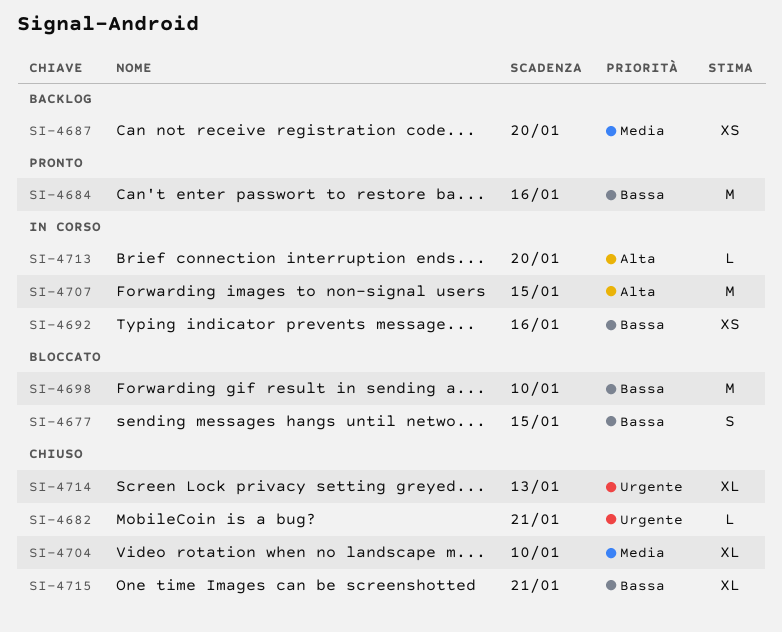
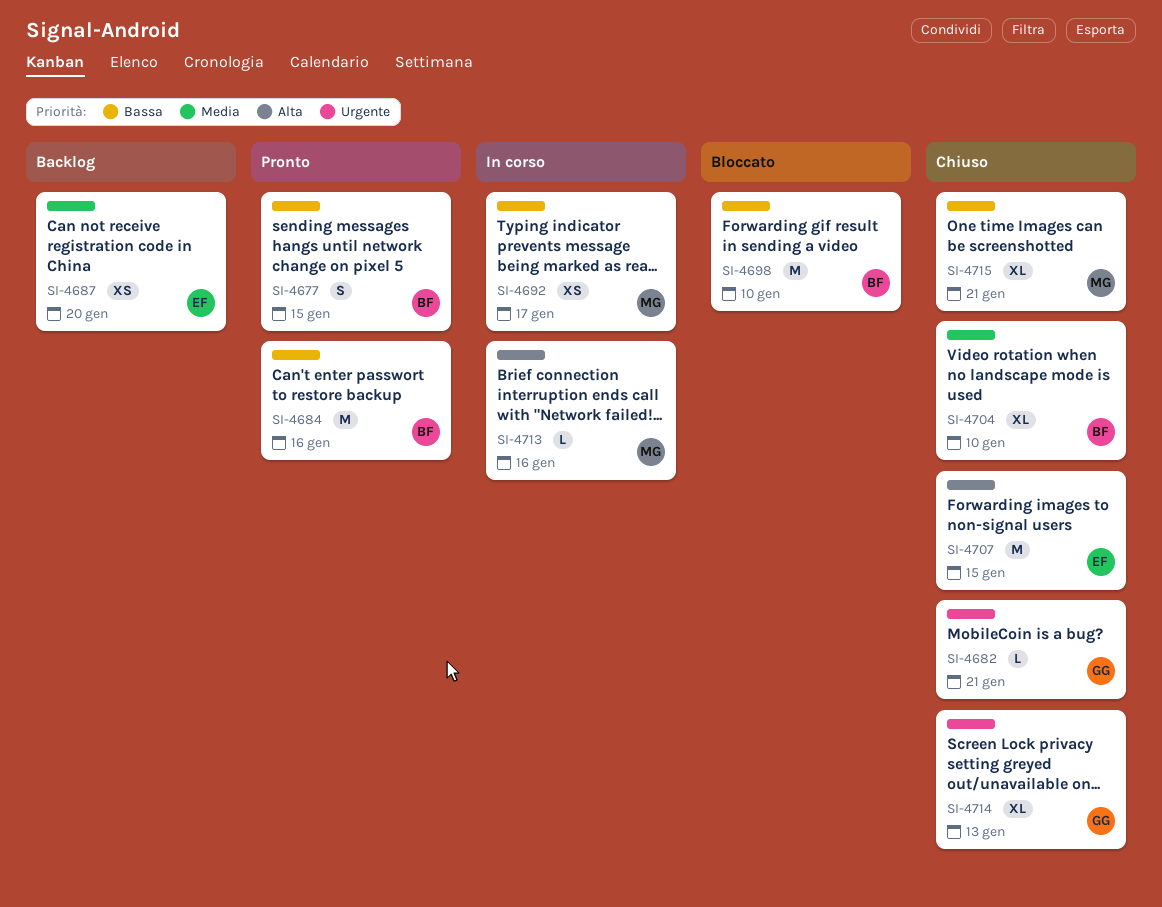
SI-4677, status: Bloccato -> Pronto
SI-4692, due: Jan 16 -> Jan 17
SI-4707, status: In corso -> Chiuso
SI-4713, due: Jan 20 -> Jan 16

